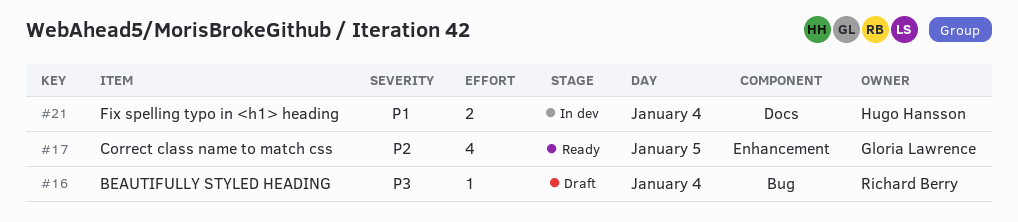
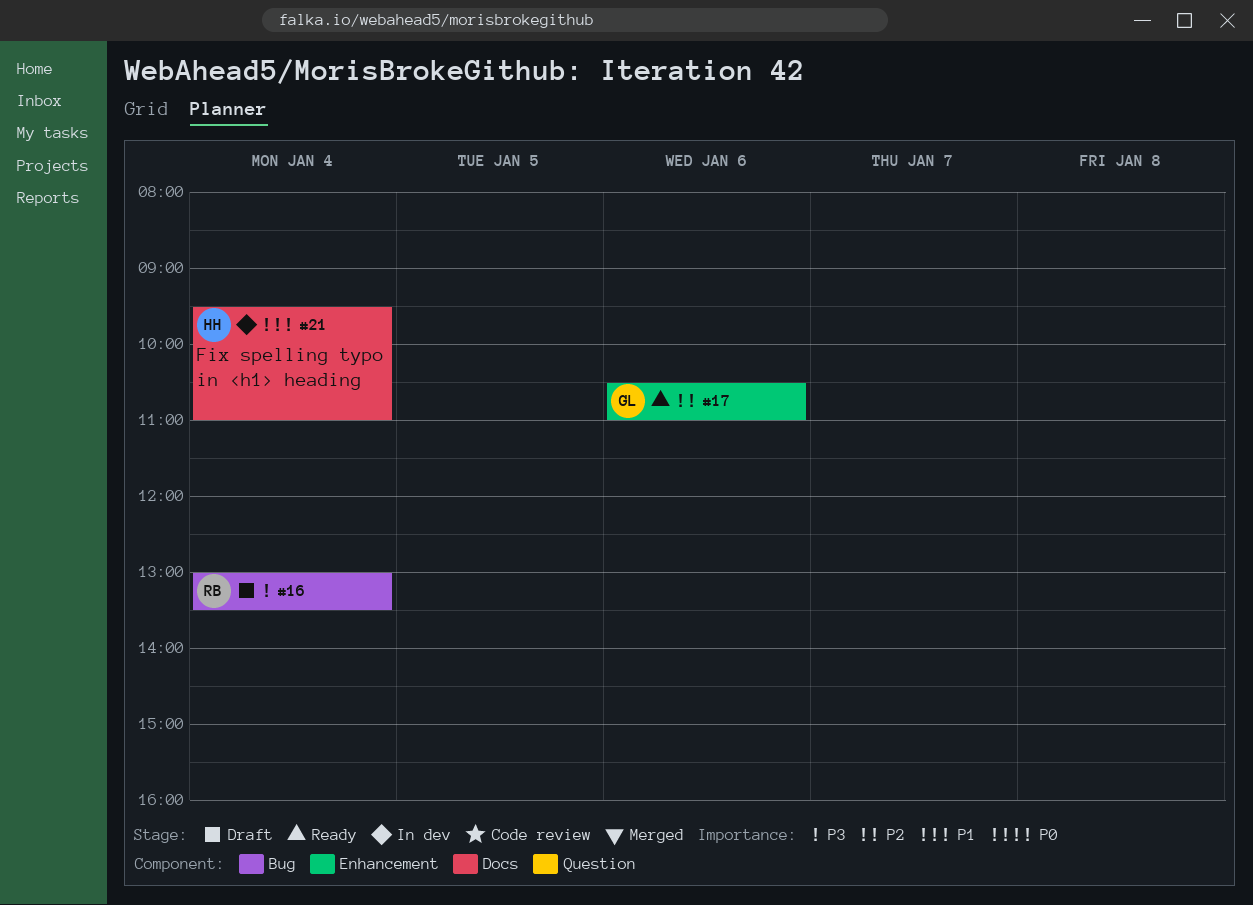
#17, day: Jan 5 -> Jan 6

